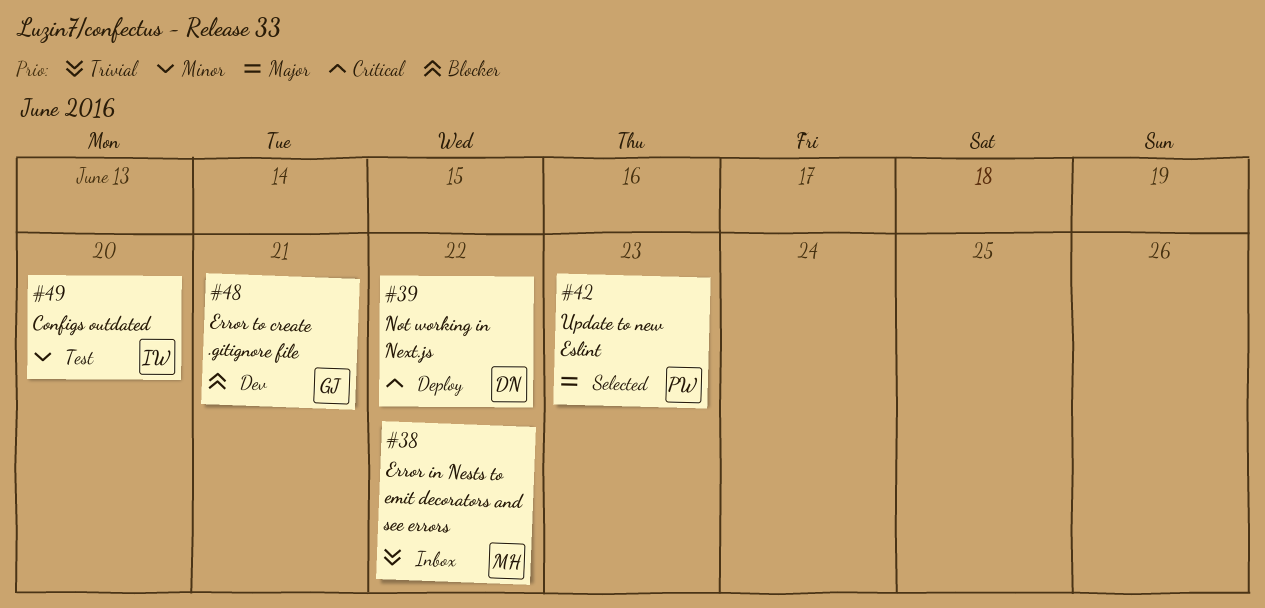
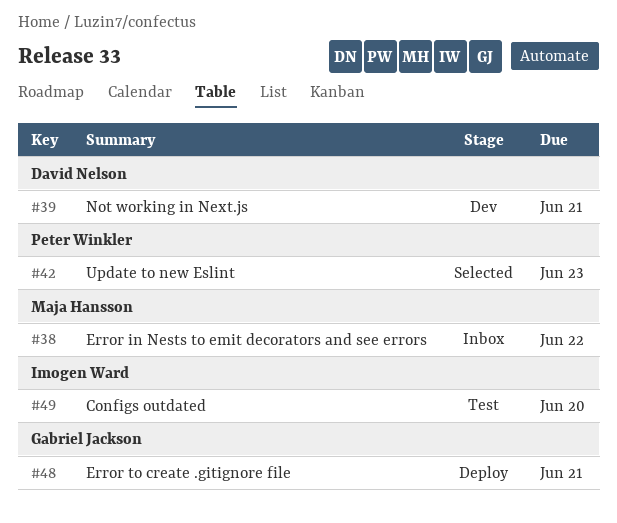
#39, status: Deploy -> Dev
#39, due: Jun 22 -> Jun 21
#48, status: Dev -> Deploy

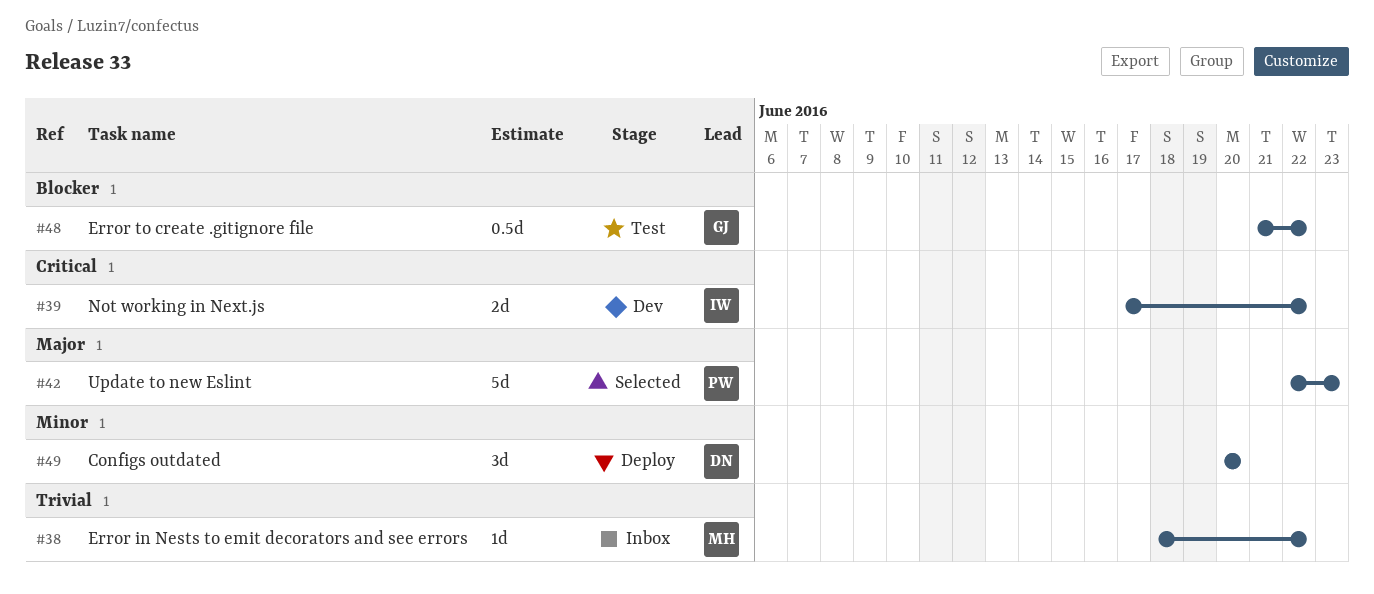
#39, owner: David Nelson -> Imogen Ward
#39, due: Jun 21 -> Jun 22
#48, status: Deploy -> Test
#48, due: Jun 21 -> Jun 22
#49, status: Test -> Deploy
#49, owner: Imogen Ward -> David Nelson

